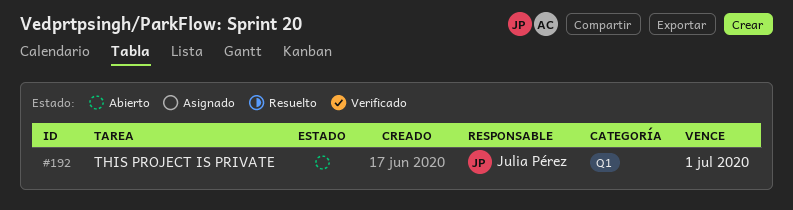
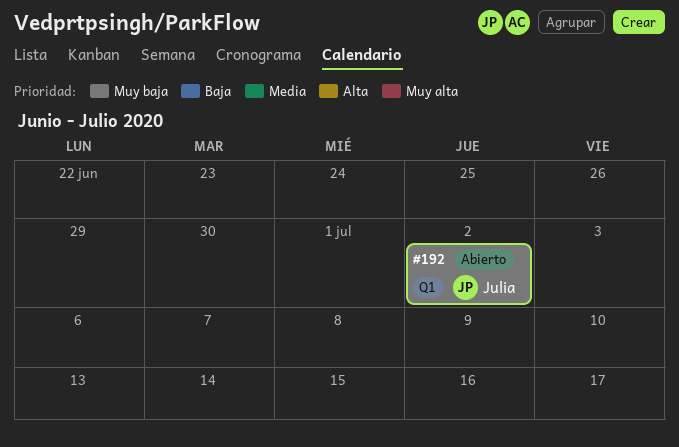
#192, due: Jul 1 -> Jul 2

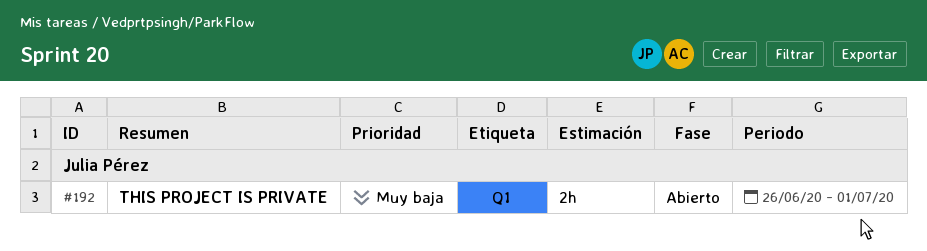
#192, due: Jul 2 -> Jul 1

